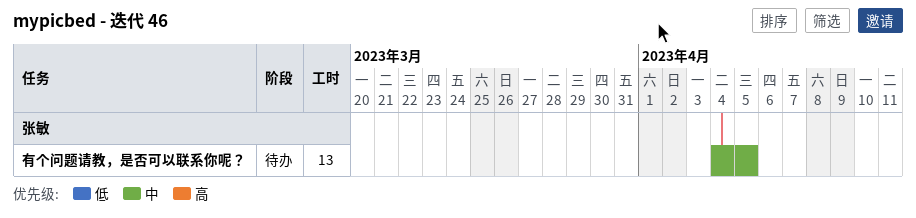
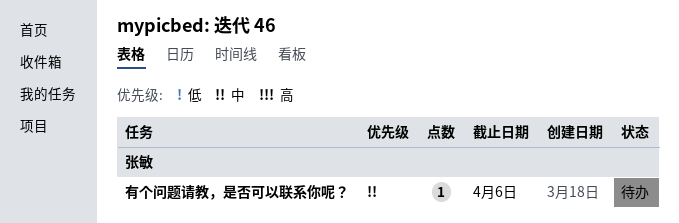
有个问题请教，是否可以联系你呢？, estimate: 13 -> 1
有个问题请教，是否可以联系你呢？, due: Apr 5 -> Apr 6

